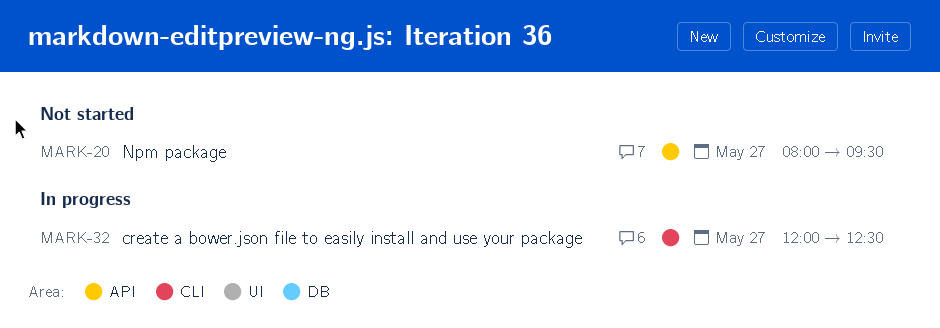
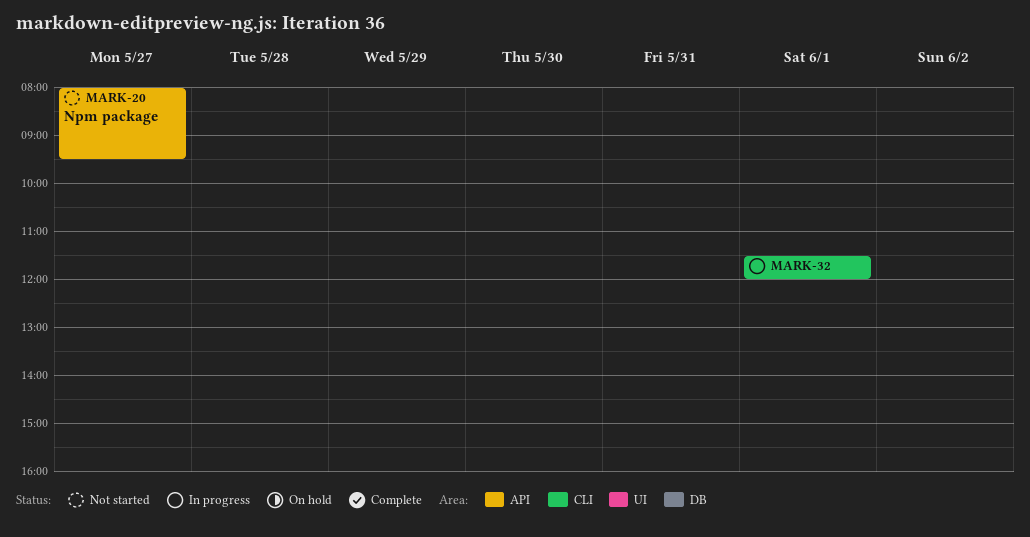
MARK-32, day: May 27 -> Jun 1
MARK-32, begins: 12:00 -> 11:30
MARK-32, ends: 12:30 -> 12:00

